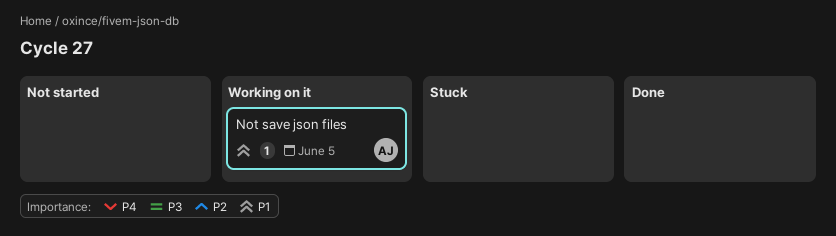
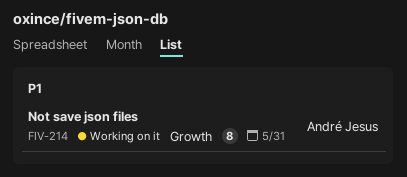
Not save json files, estimate: 1 -> 8
Not save json files, due: Jun 5 -> May 31

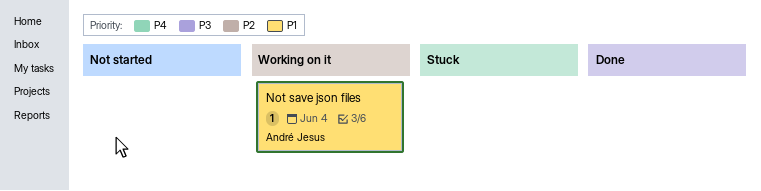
Not save json files, estimate: 8 -> 1
Not save json files, due: May 31 -> Jun 4

